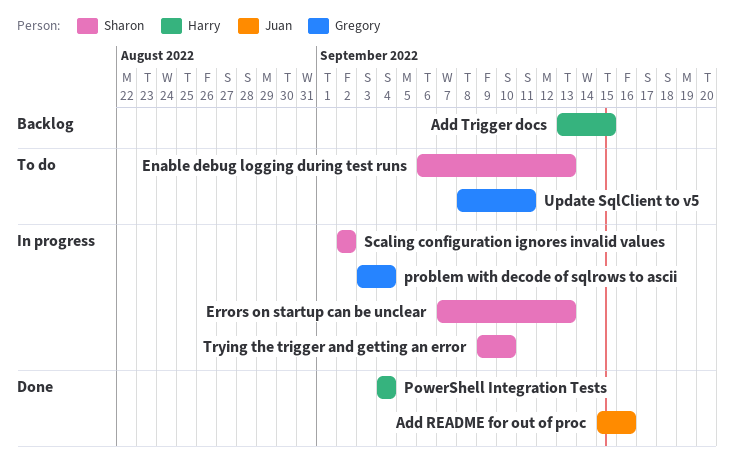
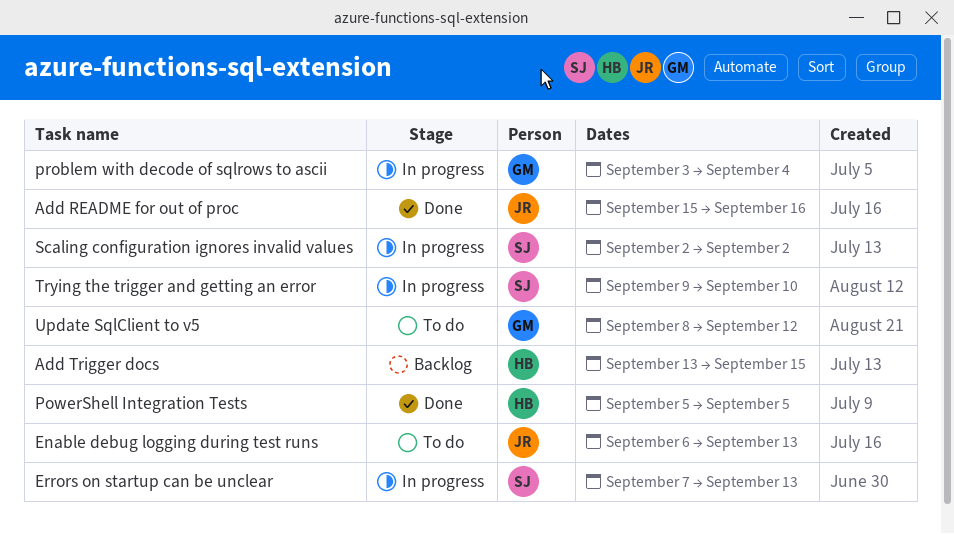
Enable debug logging during test runs, owner: Sharon -> Juan
PowerShell Integration Tests, start: Sep 4 -> Sep 5
PowerShell Integration Tests, due: Sep 4 -> Sep 5
Update SqlClient to v5, due: Sep 11 -> Sep 12

